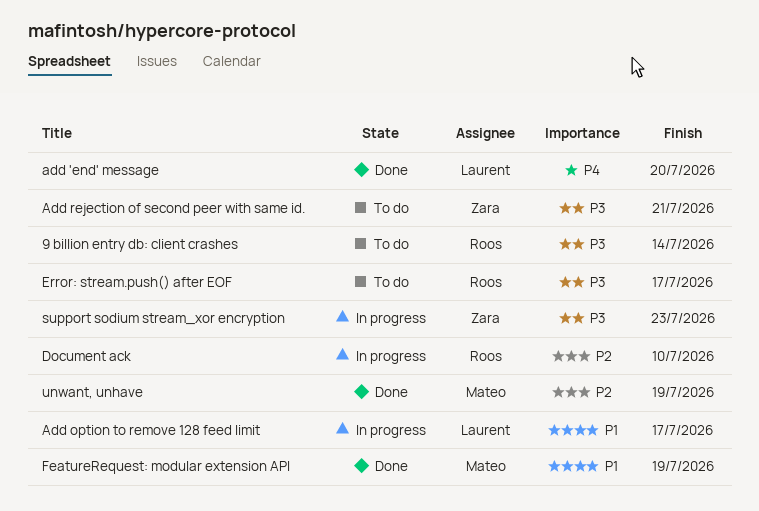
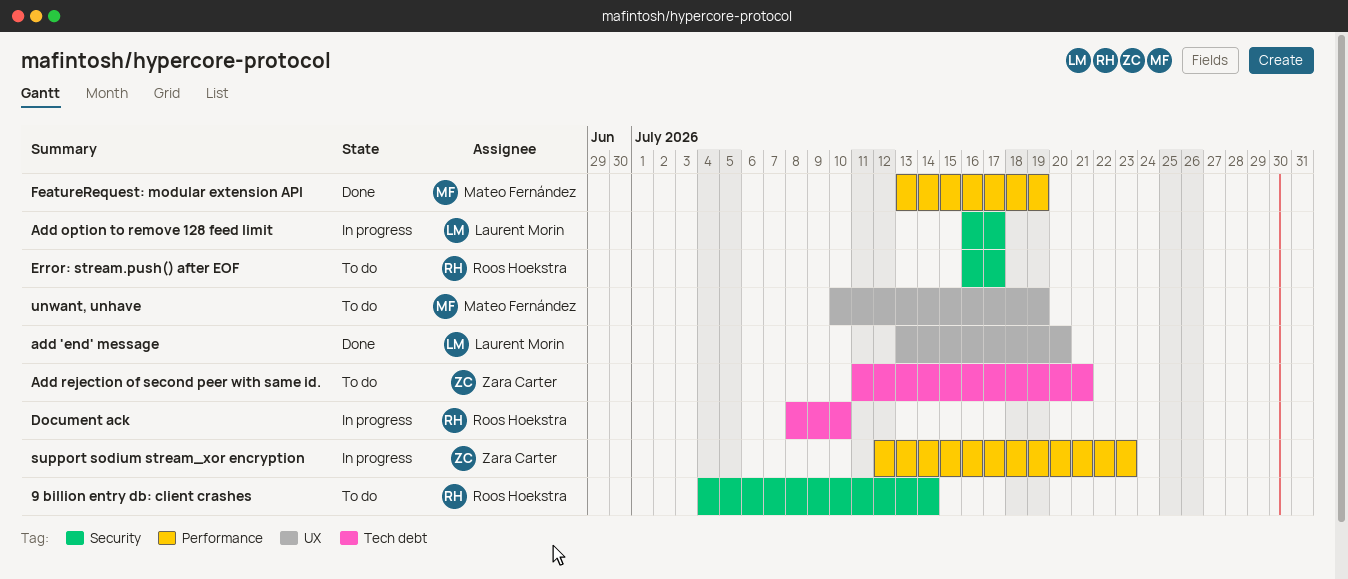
unwant, unhave, status: Done -> To do

